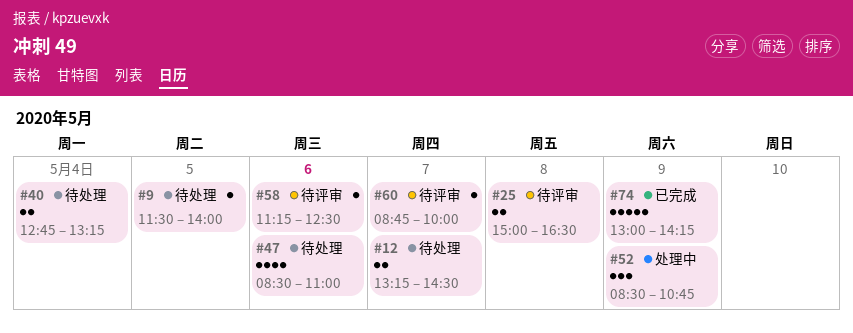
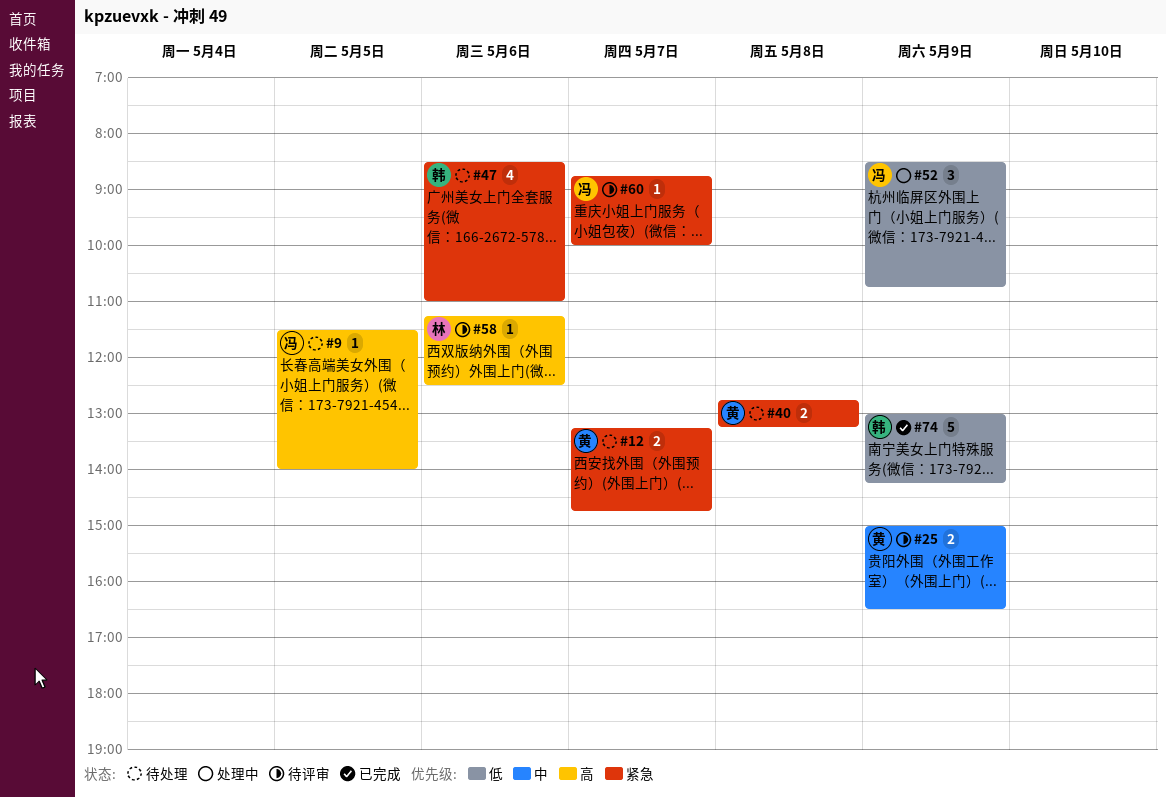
#12, ends: 14:30 -> 14:45
#25, day: May 8 -> May 9
#40, day: May 4 -> May 8

